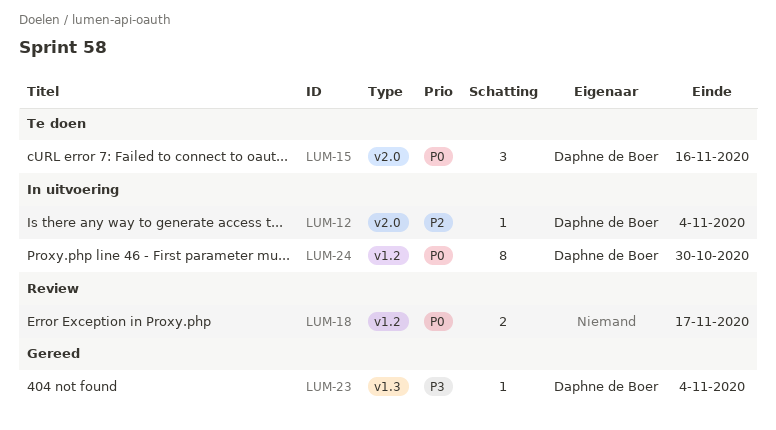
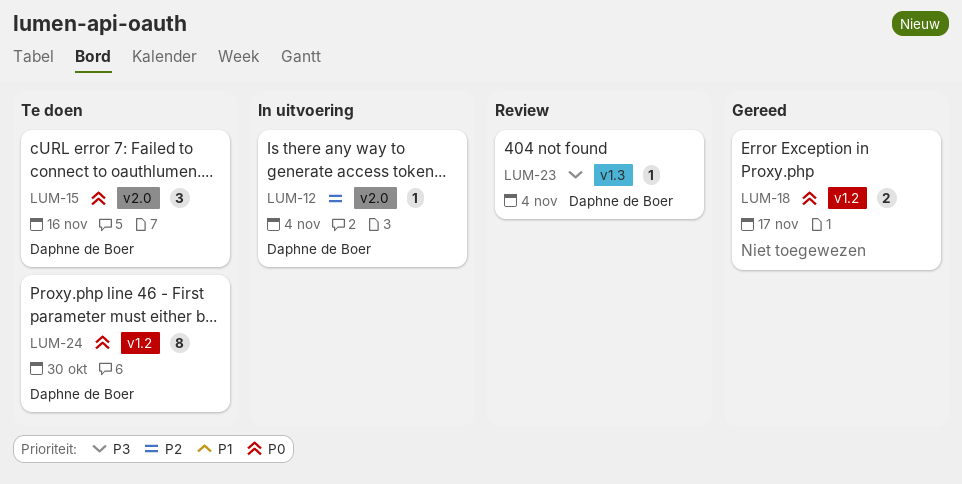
LUM-18, status: Review -> Gereed
LUM-23, status: Gereed -> Review
LUM-24, status: In uitvoering -> Te doen

